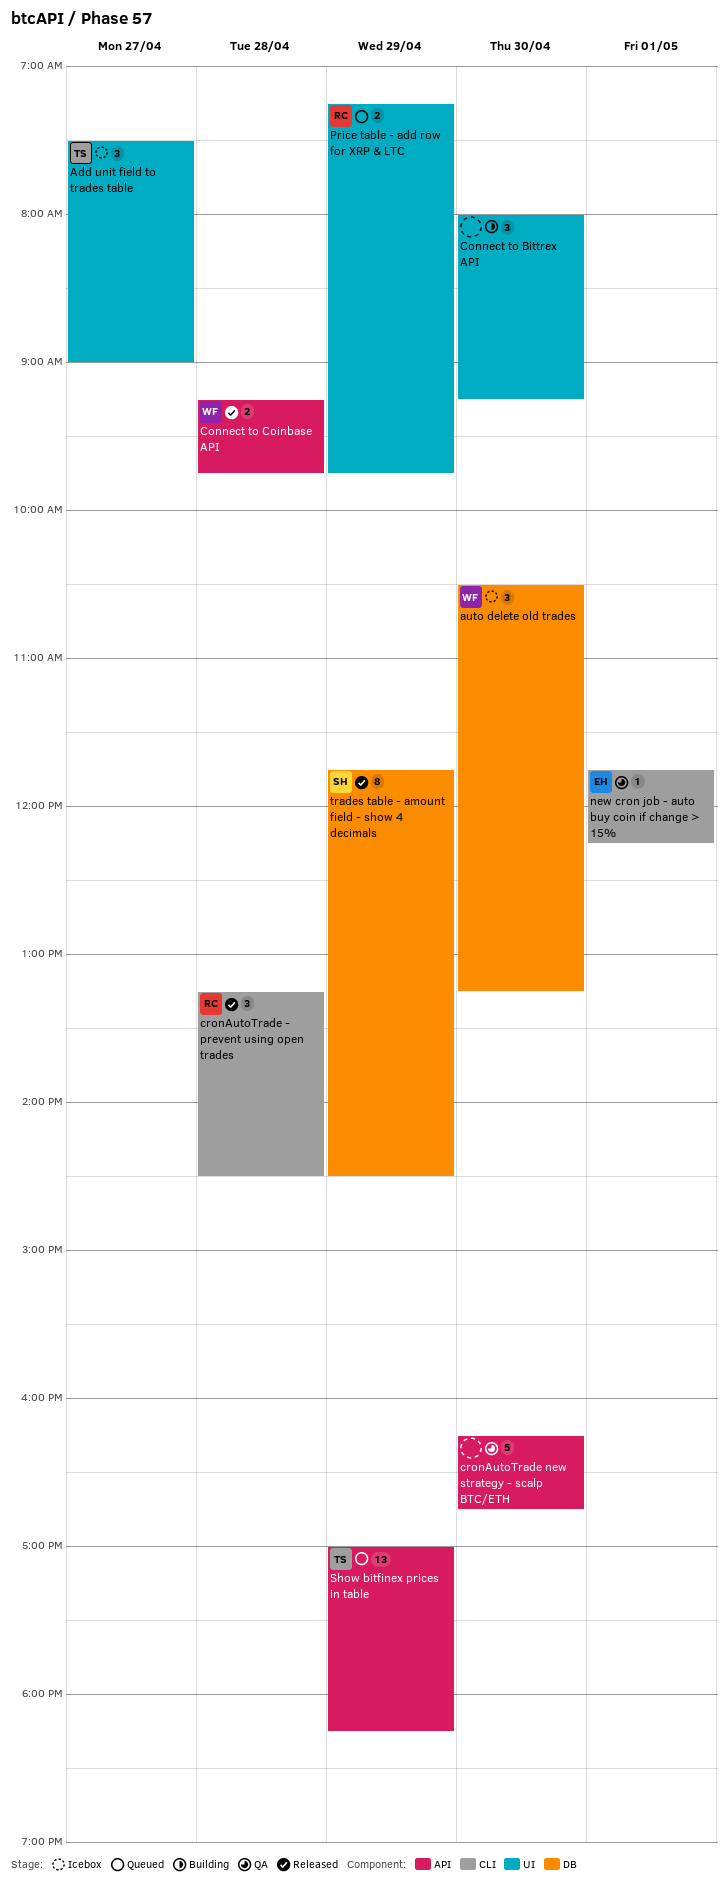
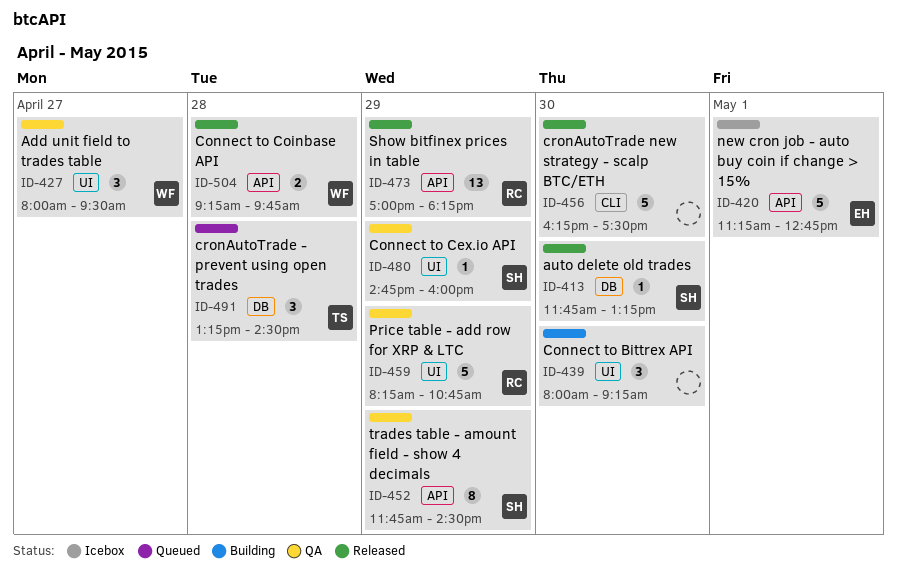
Add unit field to trades table, status: Icebox -> QA
Add unit field to trades table, owner: TS -> WF
Add unit field to trades table, begins: 07:30 -> 08:00
Add unit field to trades table, ends: 09:00 -> 09:30
auto delete old trades, status: Icebox -> Released
auto delete old trades, owner: WF -> SH
auto delete old trades, estimate: 3 -> 1
auto delete old trades, begins: 10:30 -> 11:45
Connect to Cex.io API: none -> present
cronAutoTrade - prevent using open trades, status: Released -> Queued
cronAutoTrade - prevent using open trades, owner: RC -> TS
cronAutoTrade - prevent using open trades, label: CLI -> DB
cronAutoTrade new strategy - scalp BTC/ETH, status: QA -> Released
cronAutoTrade new strategy - scalp BTC/ETH, label: API -> CLI
cronAutoTrade new strategy - scalp BTC/ETH, ends: 16:45 -> 17:30
new cron job - auto buy coin if change > 15%, status: QA -> Icebox
new cron job - auto buy coin if change > 15%, label: CLI -> API
new cron job - auto buy coin if change > 15%, estimate: 1 -> 5
new cron job - auto buy coin if change > 15%, begins: 11:45 -> 11:15
new cron job - auto buy coin if change > 15%, ends: 12:15 -> 12:45
Price table - add row for XRP & LTC, status: Queued -> QA
Price table - add row for XRP & LTC, estimate: 2 -> 5
Price table - add row for XRP & LTC, begins: 07:15 -> 08:15
Price table - add row for XRP & LTC, ends: 09:45 -> 10:45
Show bitfinex prices in table, status: Queued -> Released
Show bitfinex prices in table, owner: TS -> RC
trades table - amount field - show 4 decimals, status: Released -> QA
trades table - amount field - show 4 decimals, label: DB -> API

